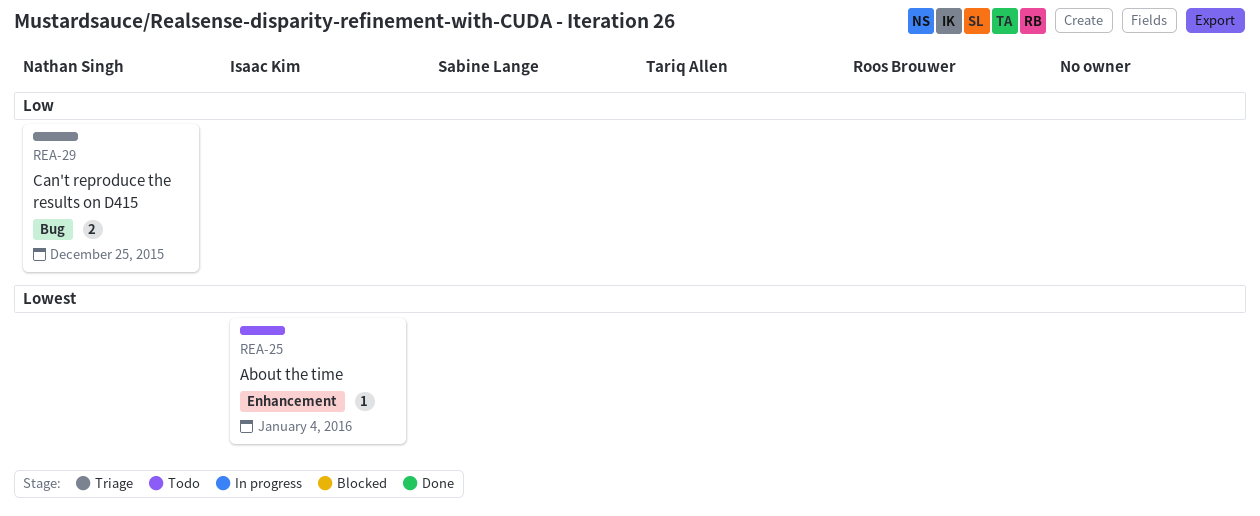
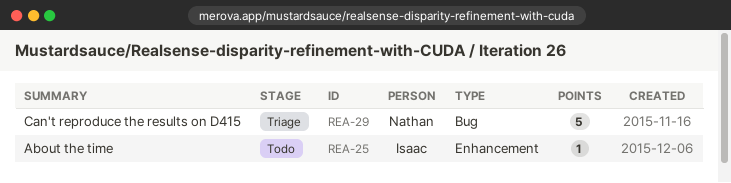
REA-29, estimate: 2 -> 5

